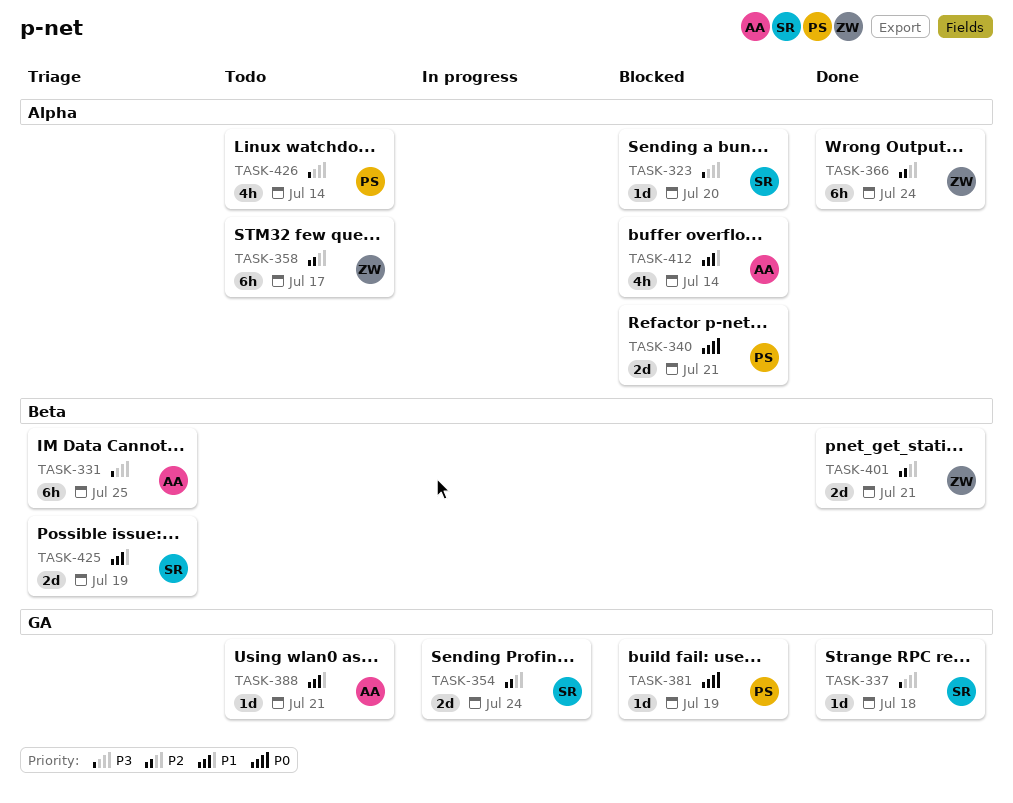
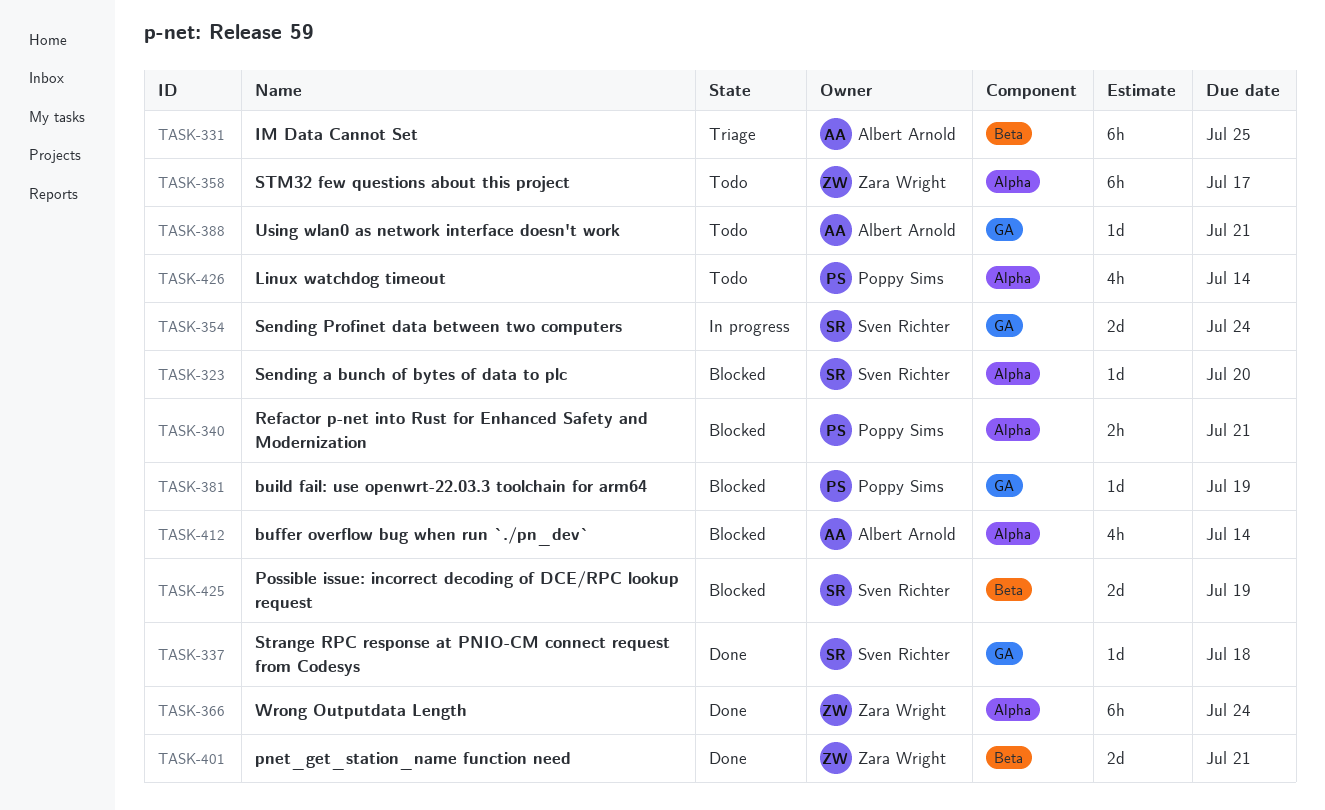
TASK-340, estimate: 2d -> 2h
TASK-425, status: Triage -> Blocked

